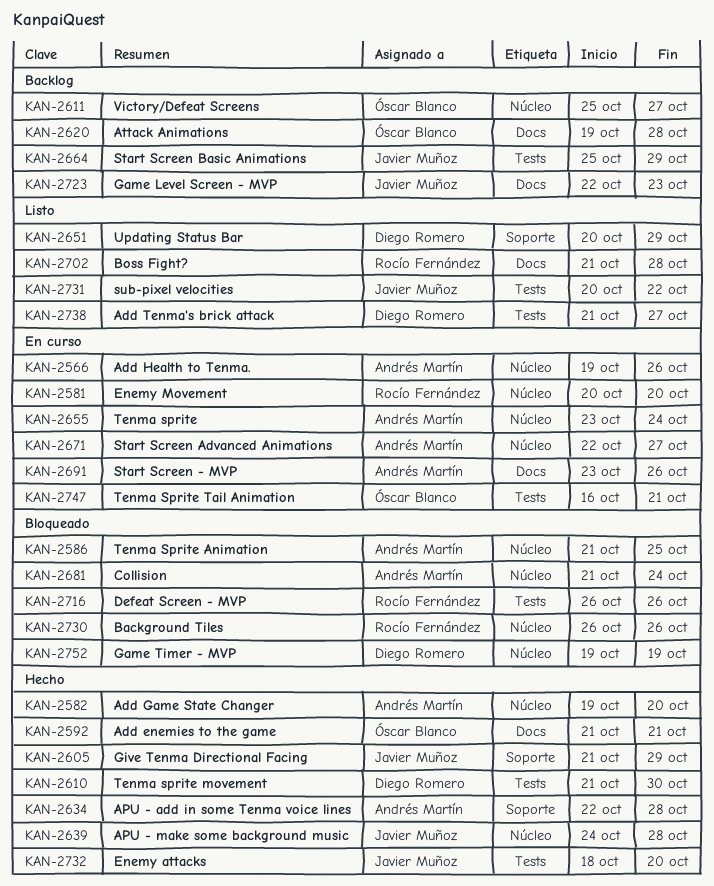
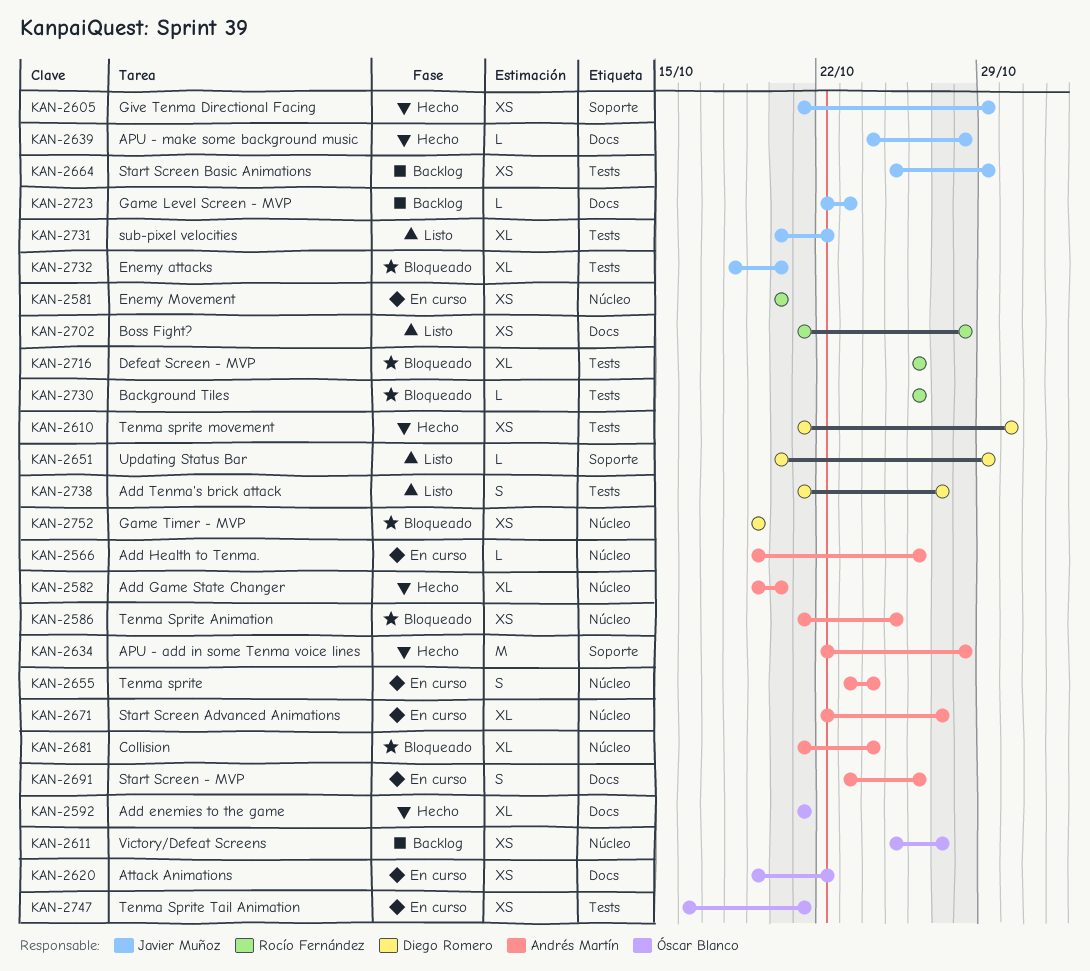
KAN-2620, status: Backlog -> En curso
KAN-2620, due: Oct 28 -> Oct 22
KAN-2639, label: Núcleo -> Docs
KAN-2730, label: Núcleo -> Tests
KAN-2732, status: Hecho -> Bloqueado

